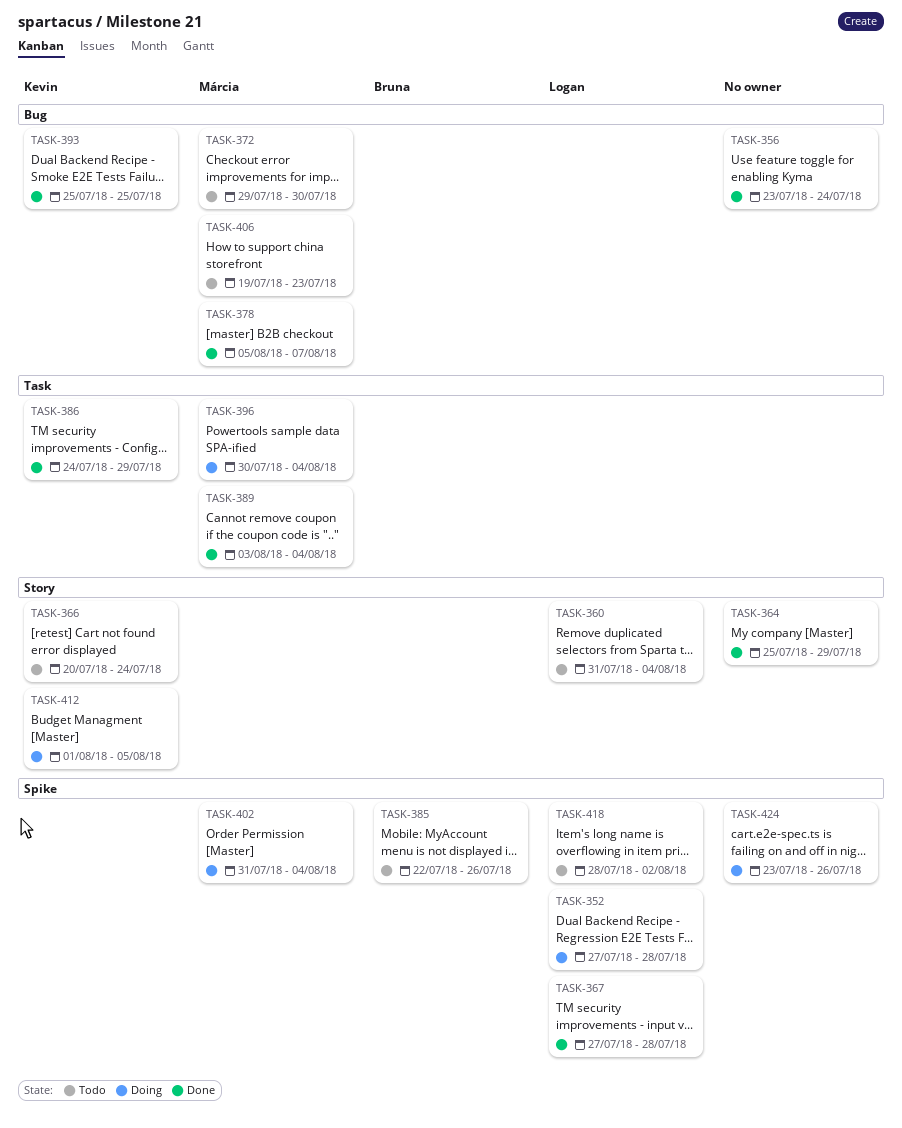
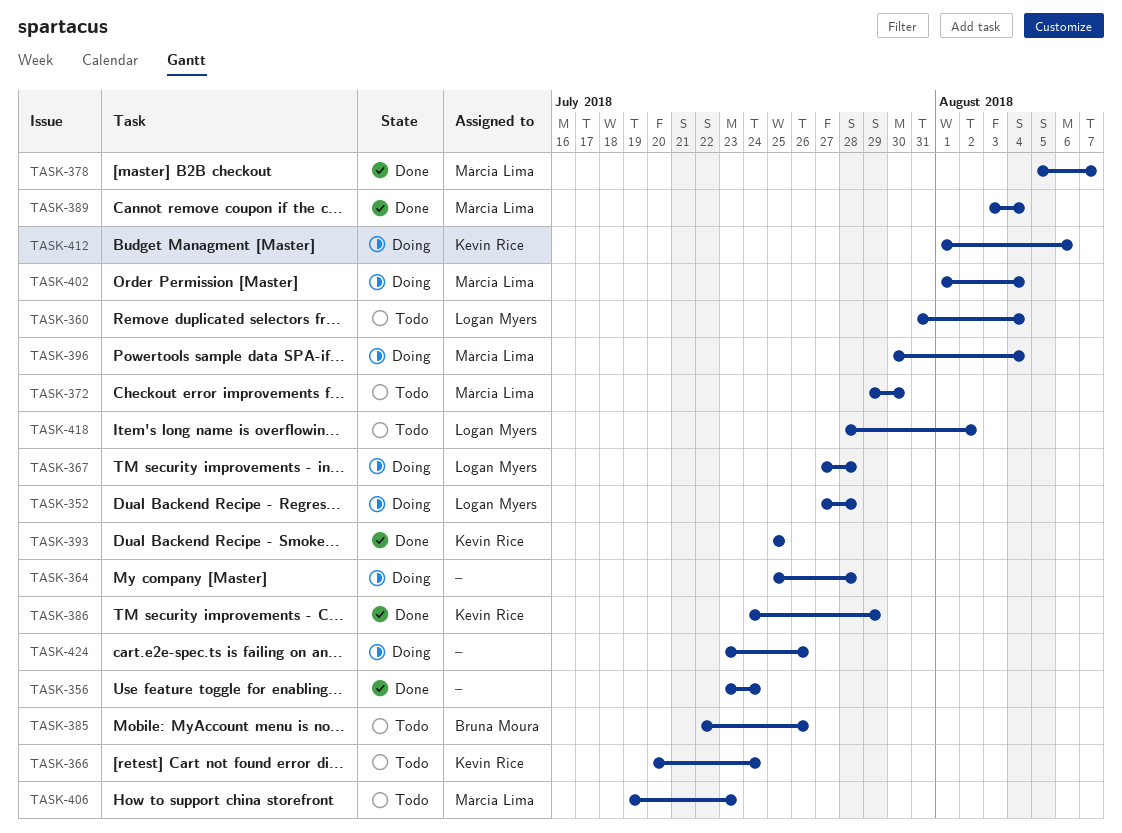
TASK-364, status: Done -> Doing
TASK-364, due: Jul 29 -> Jul 28
TASK-367, status: Done -> Doing
TASK-402, start: Jul 31 -> Aug 1
TASK-412, due: Aug 5 -> Aug 6

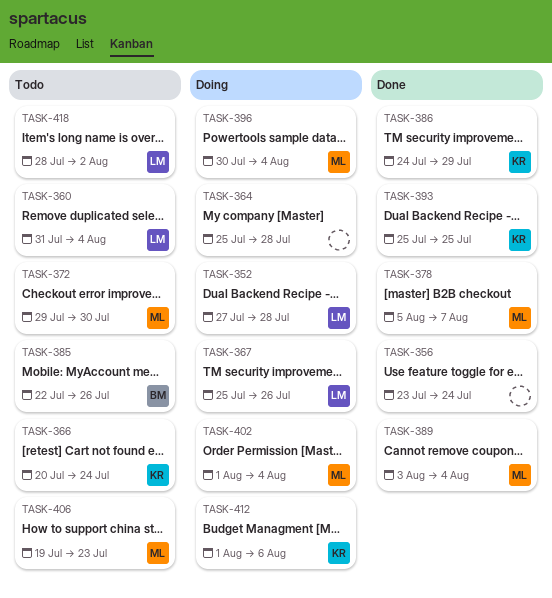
TASK-367, start: Jul 27 -> Jul 25
TASK-367, due: Jul 28 -> Jul 26
TASK-424: present -> none

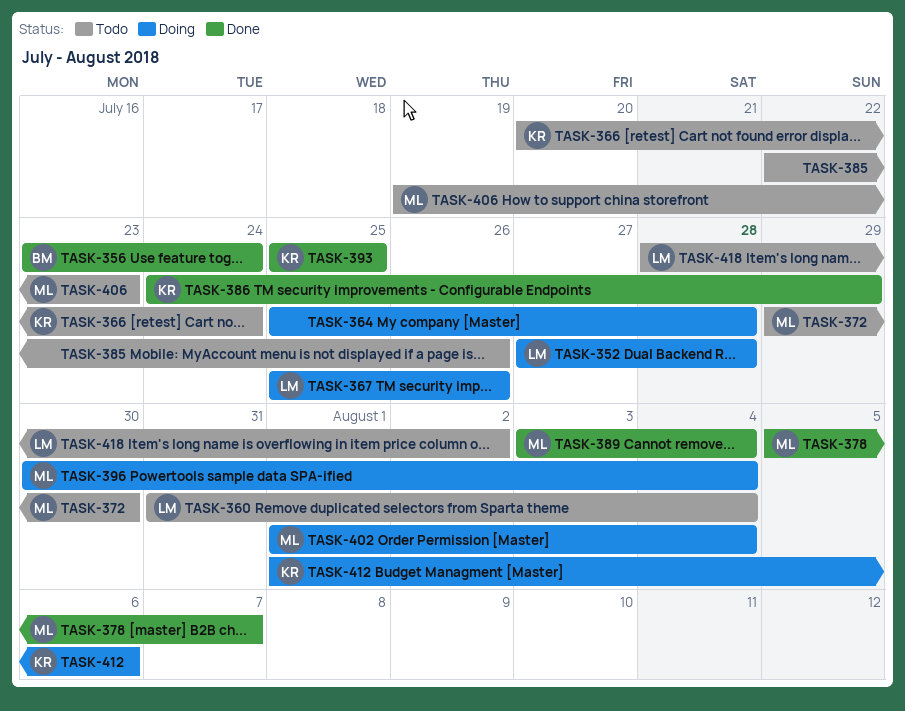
TASK-356, owner: none -> BM
TASK-385, owner: BM -> none

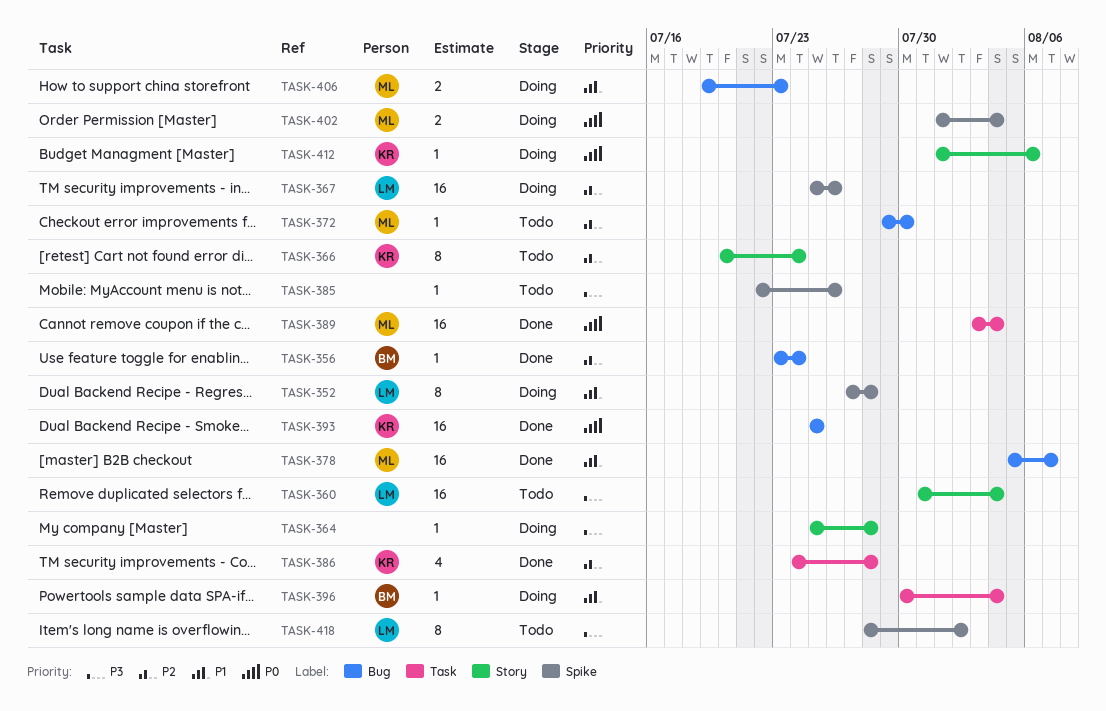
TASK-386, due: Jul 29 -> Jul 28
TASK-396, owner: ML -> BM
TASK-406, status: Todo -> Doing

